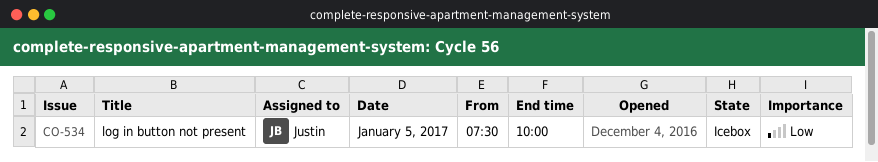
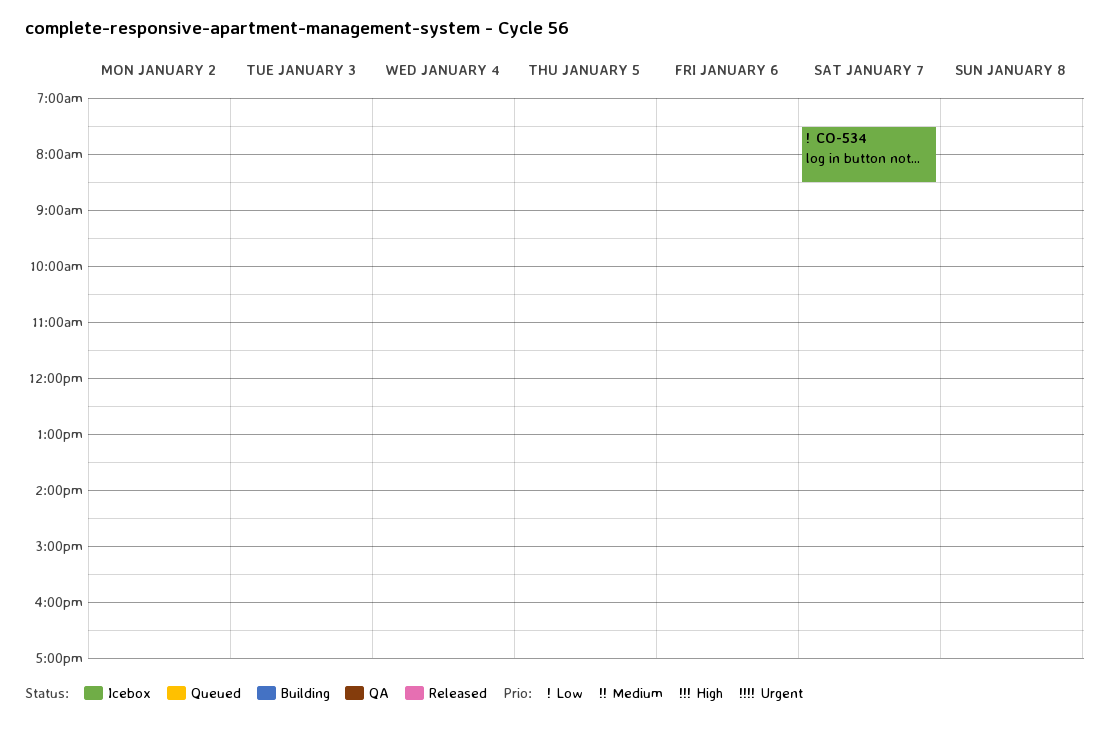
CO-534, day: Jan 5 -> Jan 7
CO-534, ends: 10:00 -> 08:30

